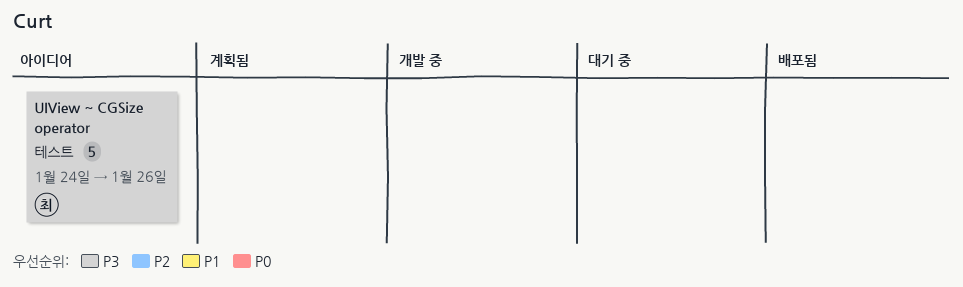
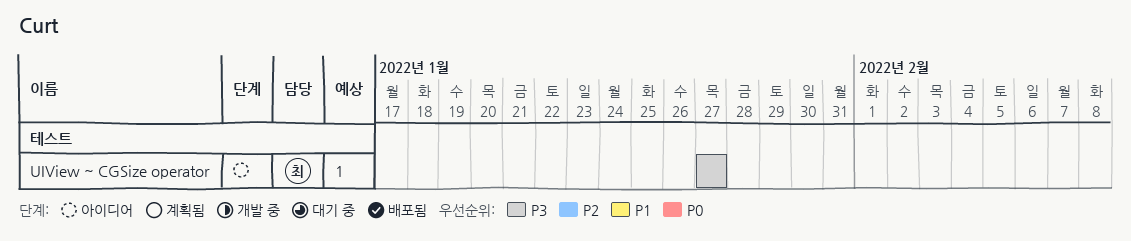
UIView ~ CGSize operator, estimate: 5 -> 1
UIView ~ CGSize operator, start: Jan 24 -> Jan 27
UIView ~ CGSize operator, due: Jan 26 -> Jan 27

